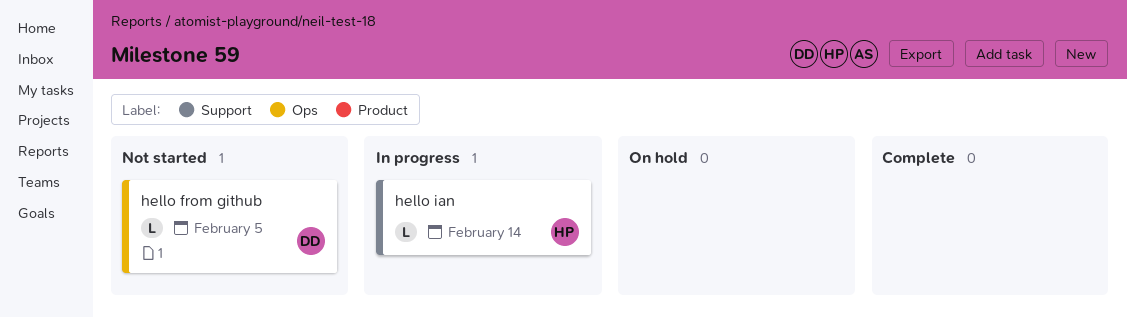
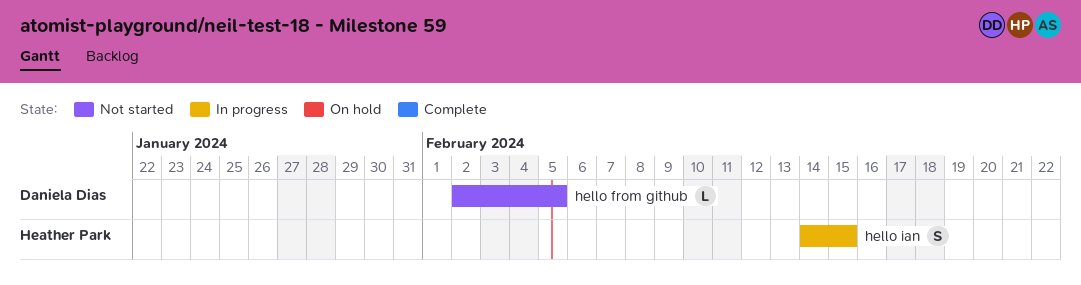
hello ian, estimate: L -> S
hello ian, due: Feb 14 -> Feb 15

